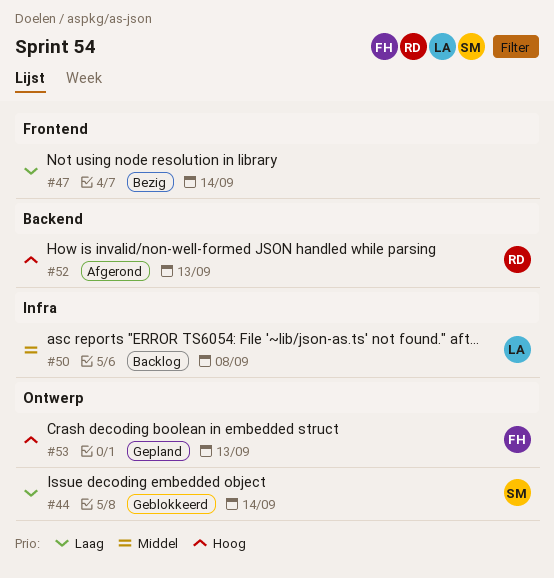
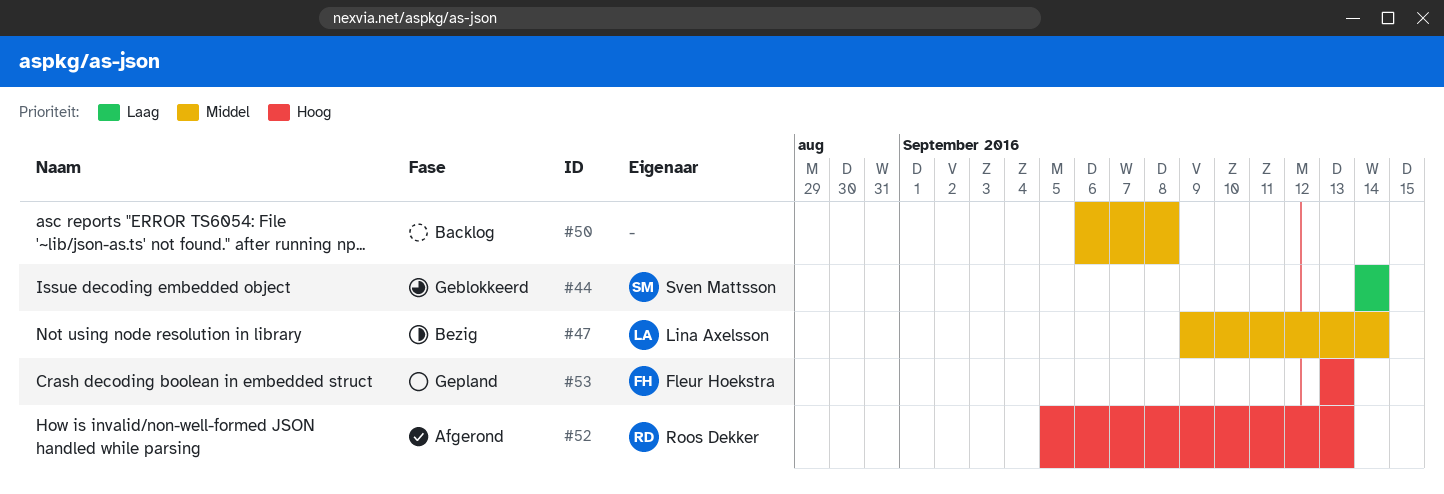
#47, owner: none -> Lina Axelsson
#47, priority: Laag -> Middel
#50, owner: Lina Axelsson -> none

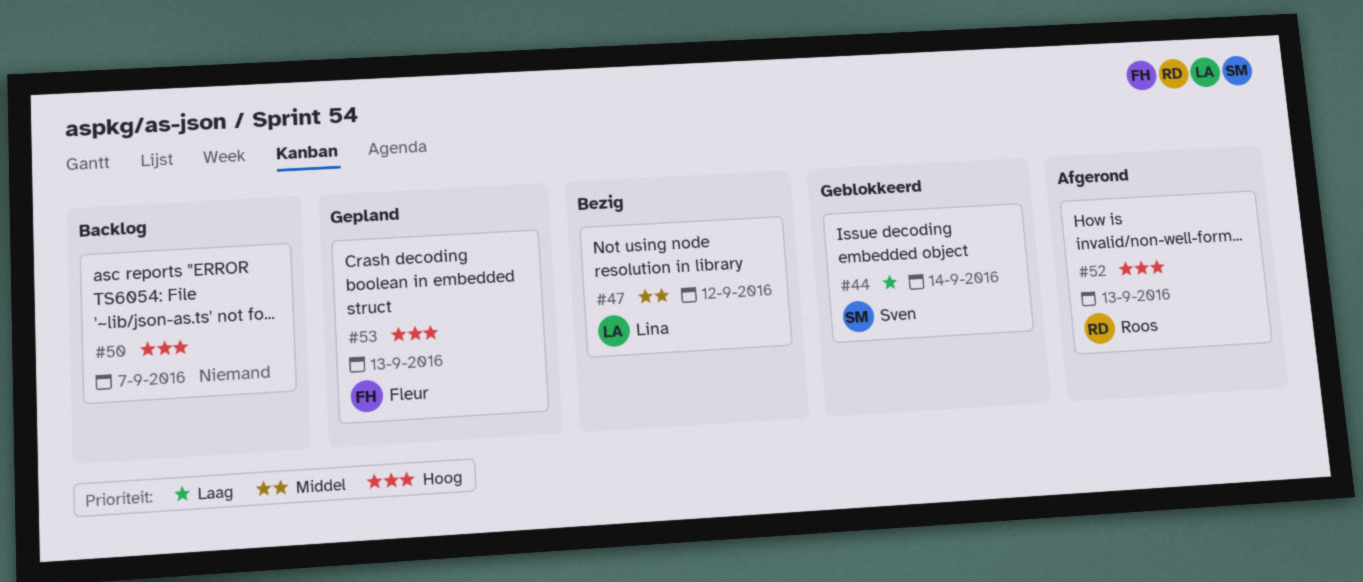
#47, due: Sep 14 -> Sep 12
#50, priority: Middel -> Hoog
#50, due: Sep 8 -> Sep 7

